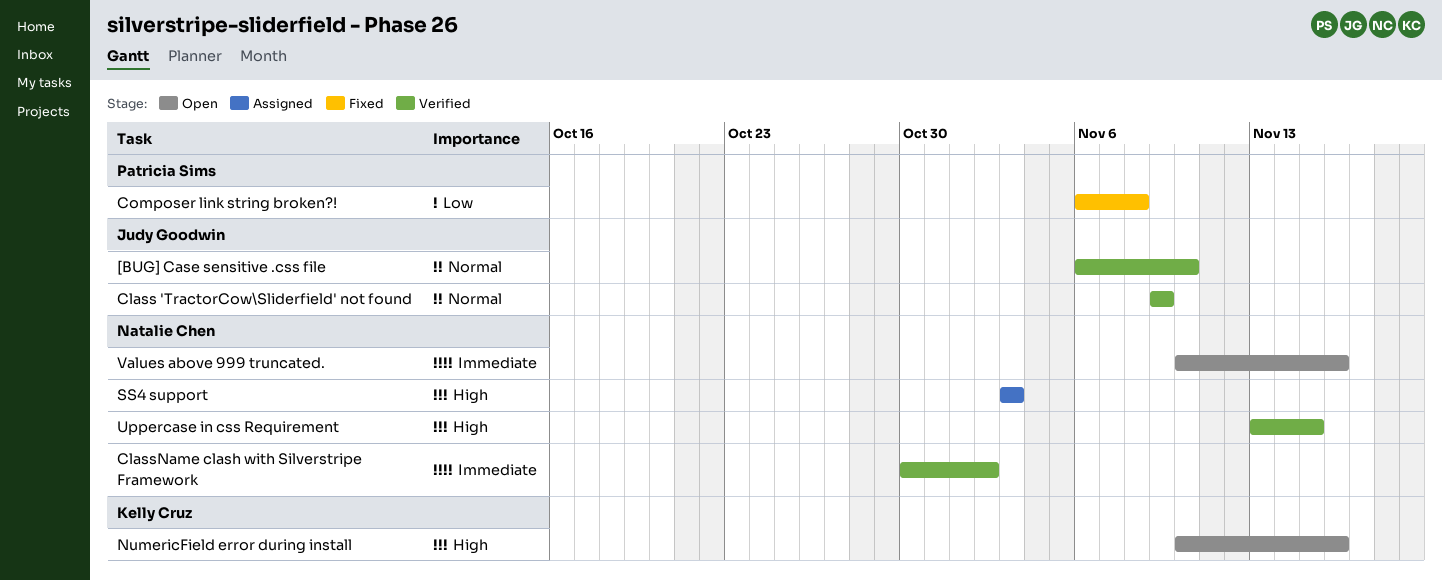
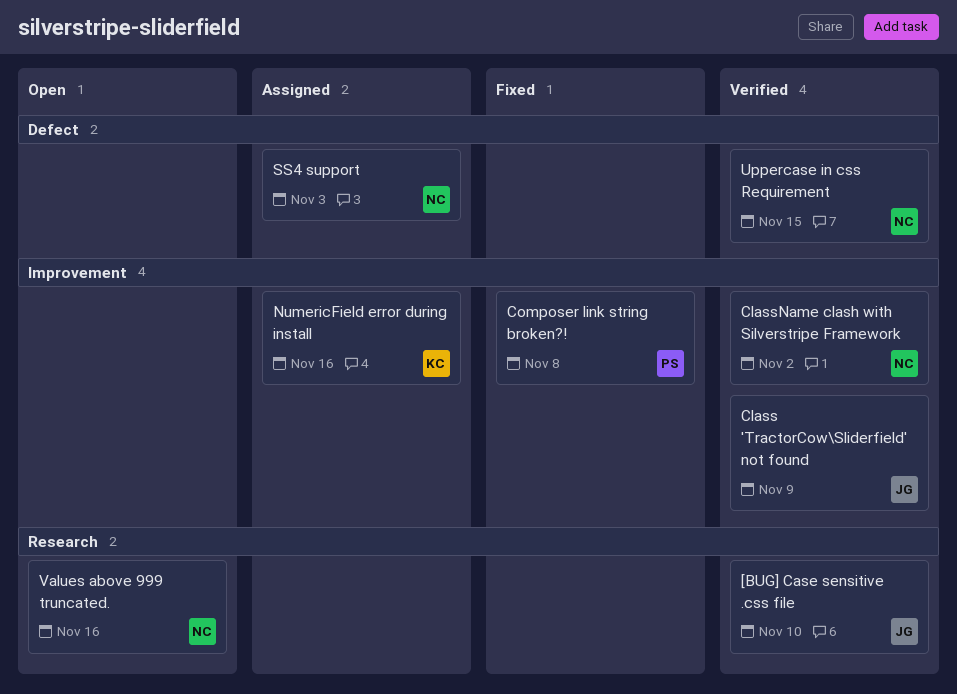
NumericField error during install, status: Open -> Assigned

